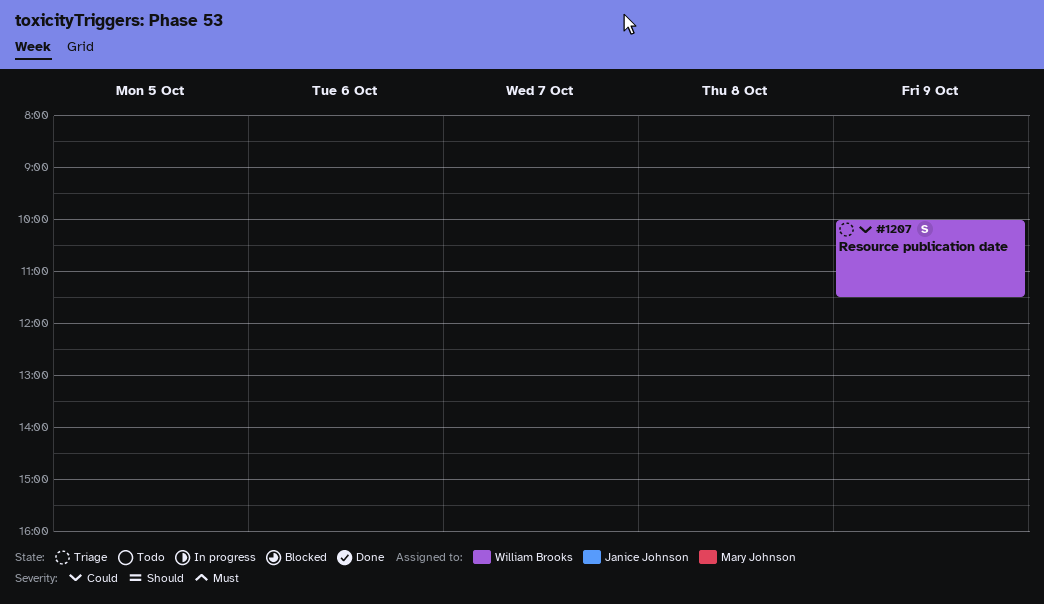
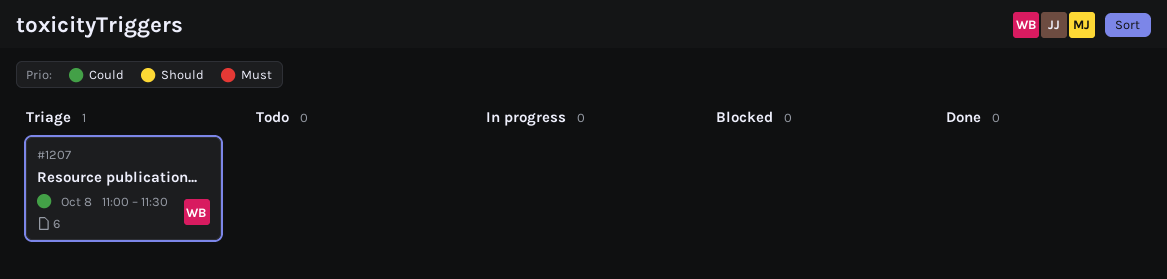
#1207, day: Oct 9 -> Oct 8
#1207, begins: 10:00 -> 11:00

